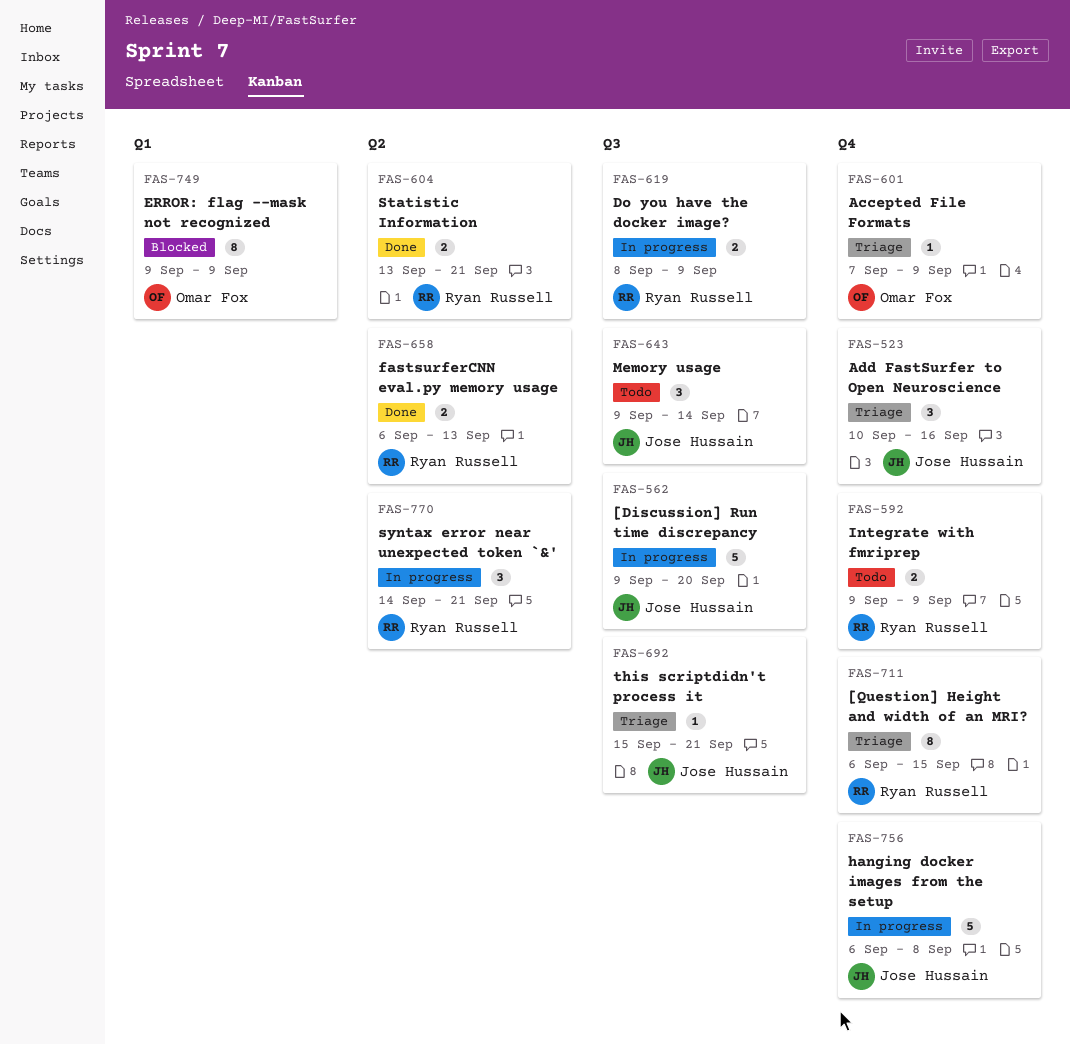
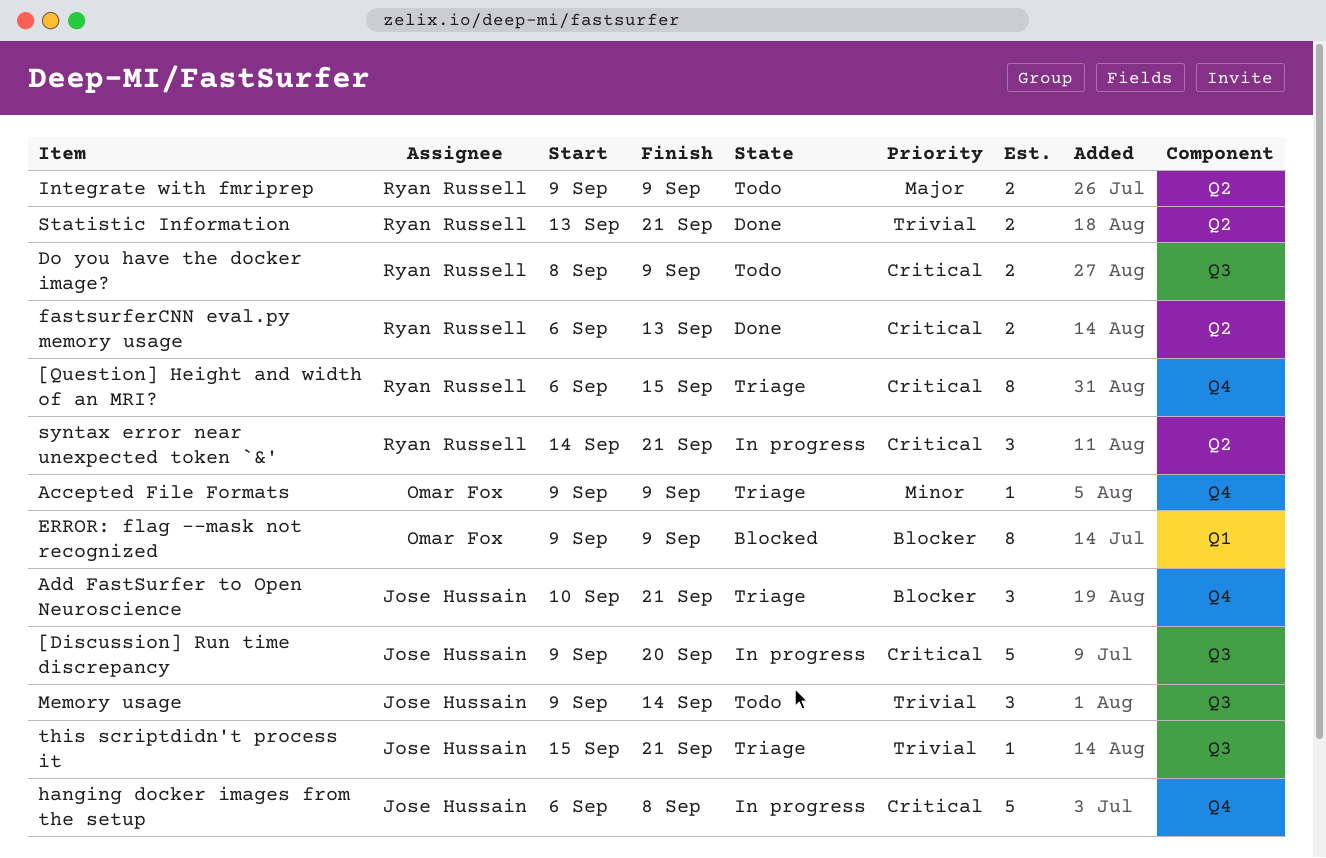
Accepted File Formats, start: Sep 7 -> Sep 9
Add FastSurfer to Open Neuroscience, due: Sep 16 -> Sep 21
Do you have the docker image?, status: In progress -> Todo
Integrate with fmriprep, label: Q4 -> Q2

